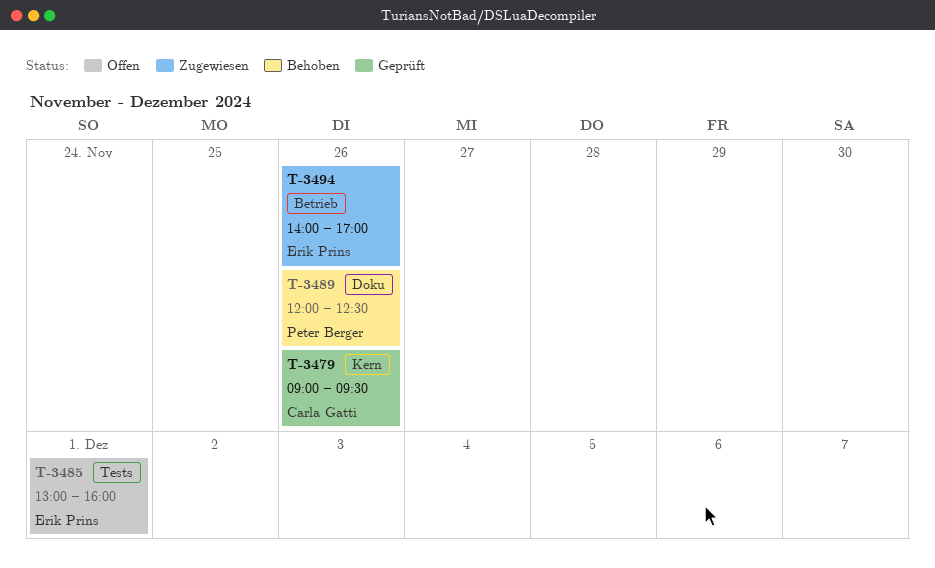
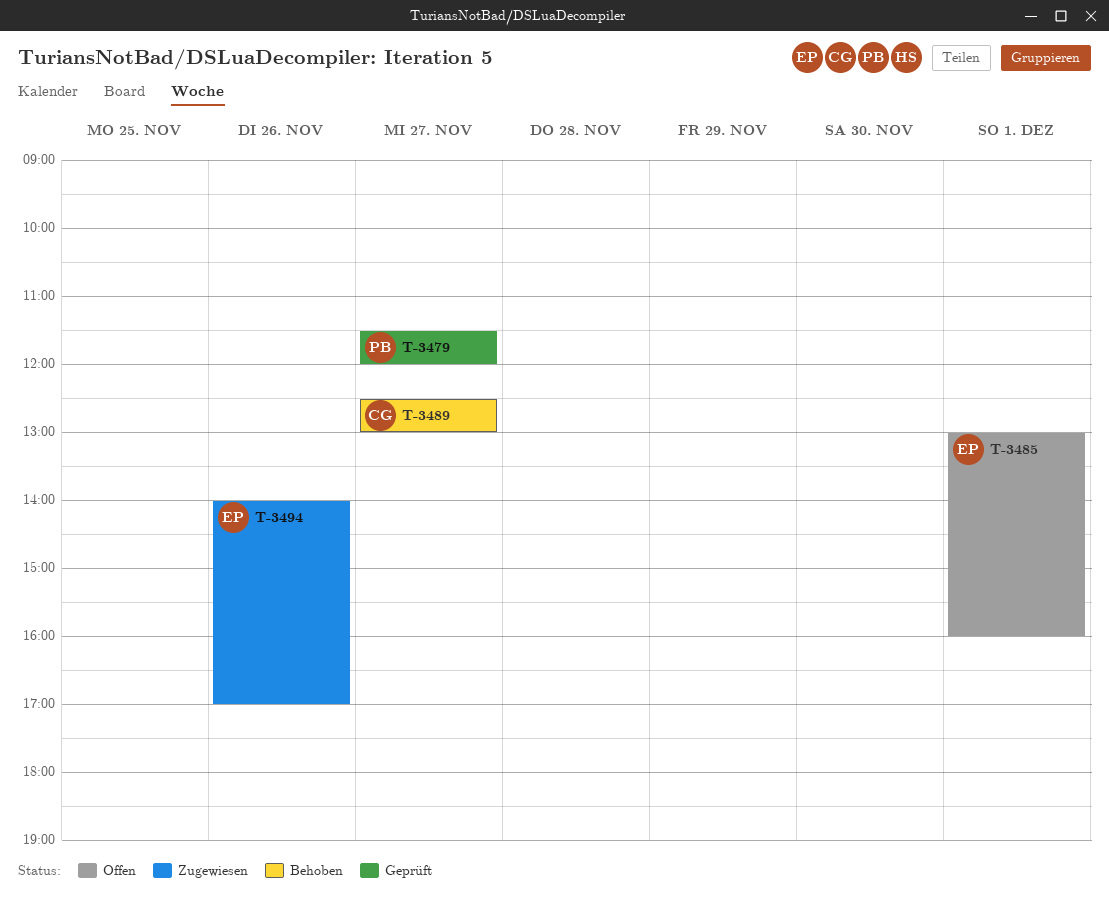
T-3479, owner: Carla Gatti -> Peter Berger
T-3479, day: Nov 26 -> Nov 27
T-3479, begins: 09:00 -> 11:30
T-3479, ends: 09:30 -> 12:00
T-3489, owner: Peter Berger -> Carla Gatti
T-3489, day: Nov 26 -> Nov 27
T-3489, begins: 12:00 -> 12:30
T-3489, ends: 12:30 -> 13:00

